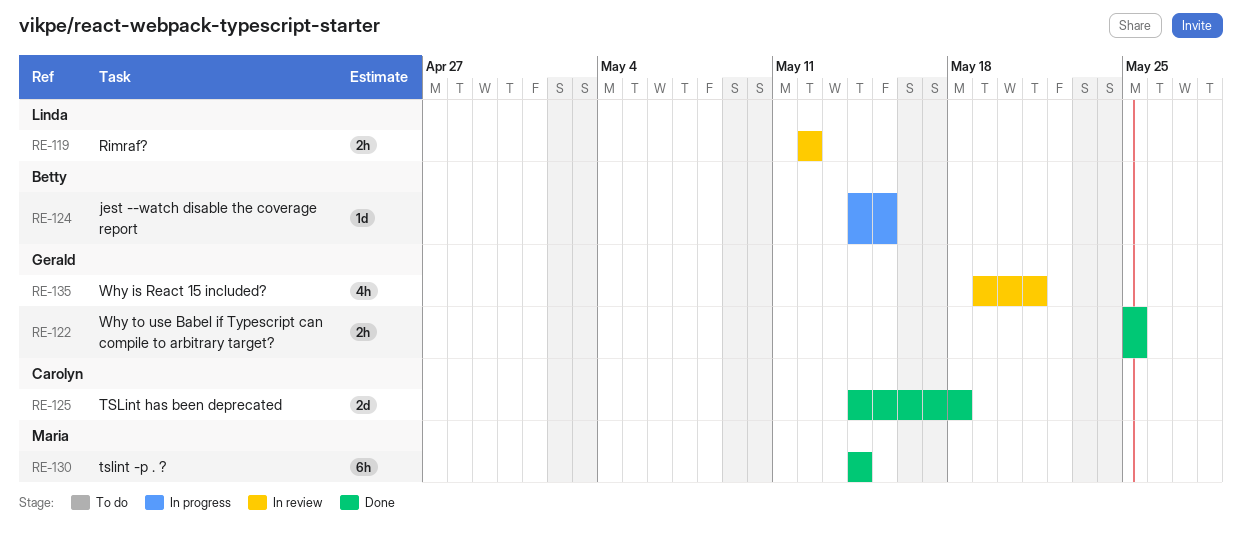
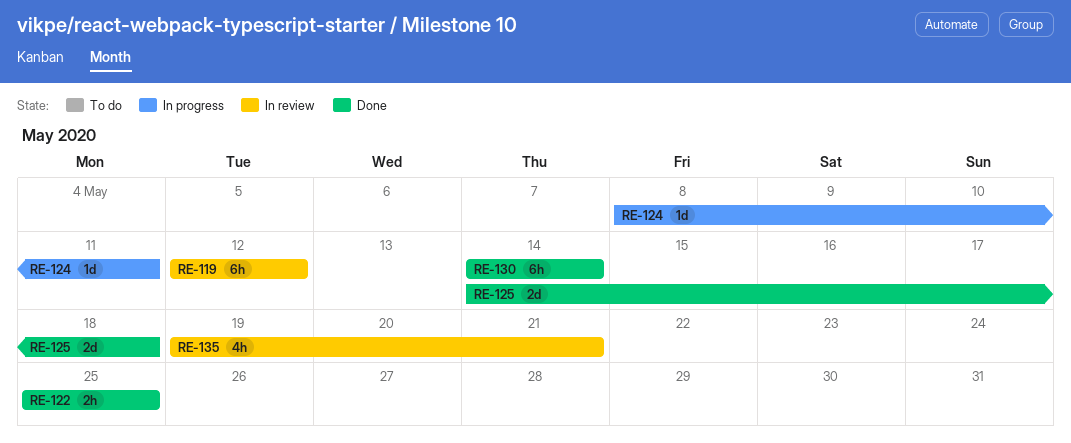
RE-119, estimate: 2h -> 6h
RE-124, start: May 14 -> May 8
RE-124, due: May 15 -> May 11

